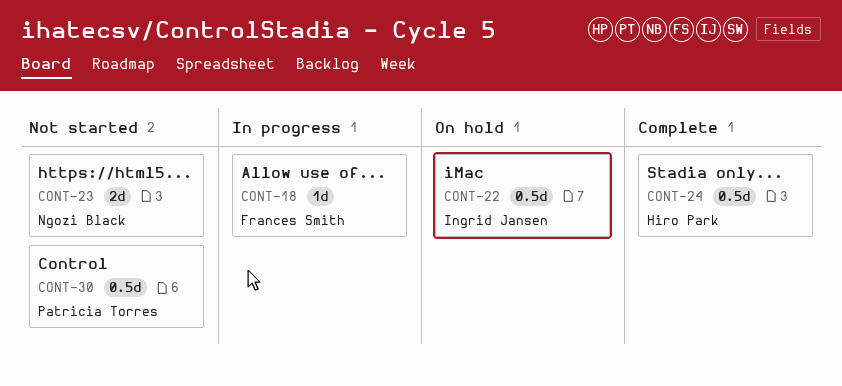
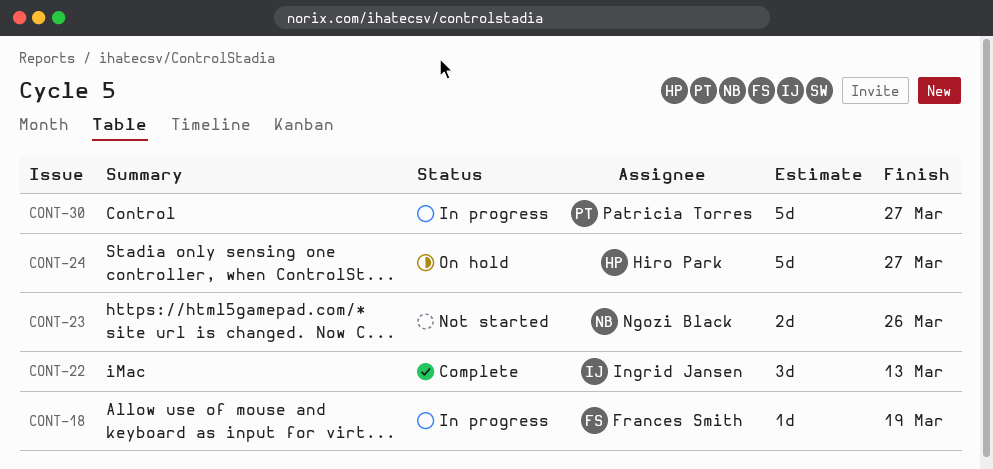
CONT-22, status: On hold -> Complete
CONT-22, estimate: 0.5d -> 3d
CONT-24, status: Complete -> On hold
CONT-24, estimate: 0.5d -> 5d
CONT-30, status: Not started -> In progress
CONT-30, estimate: 0.5d -> 5d

